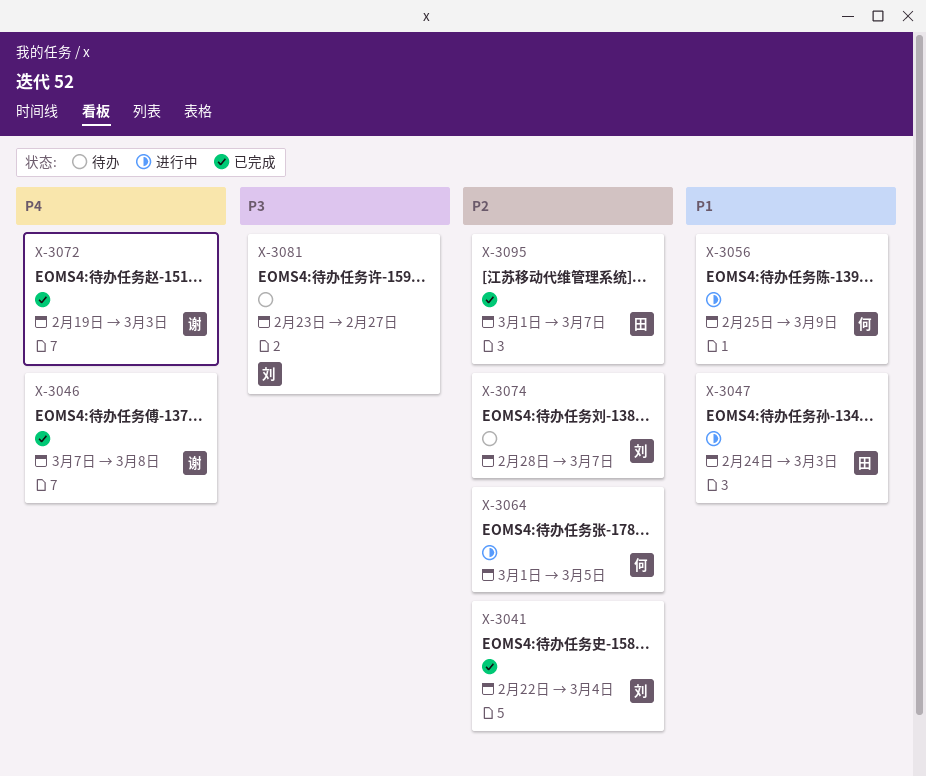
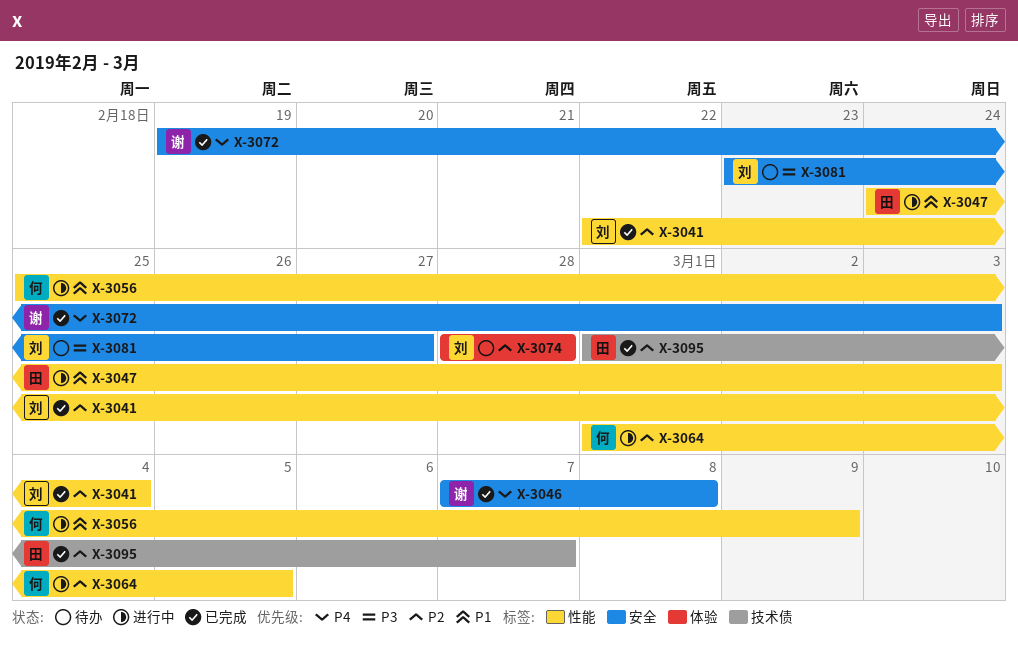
X-3074, due: Mar 7 -> Feb 28

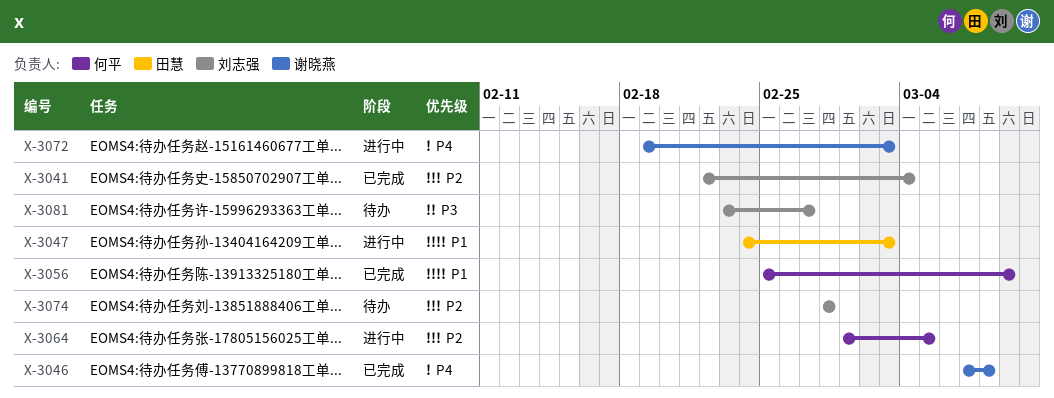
X-3056, status: 进行中 -> 已完成
X-3072, status: 已完成 -> 进行中
X-3095: present -> none

